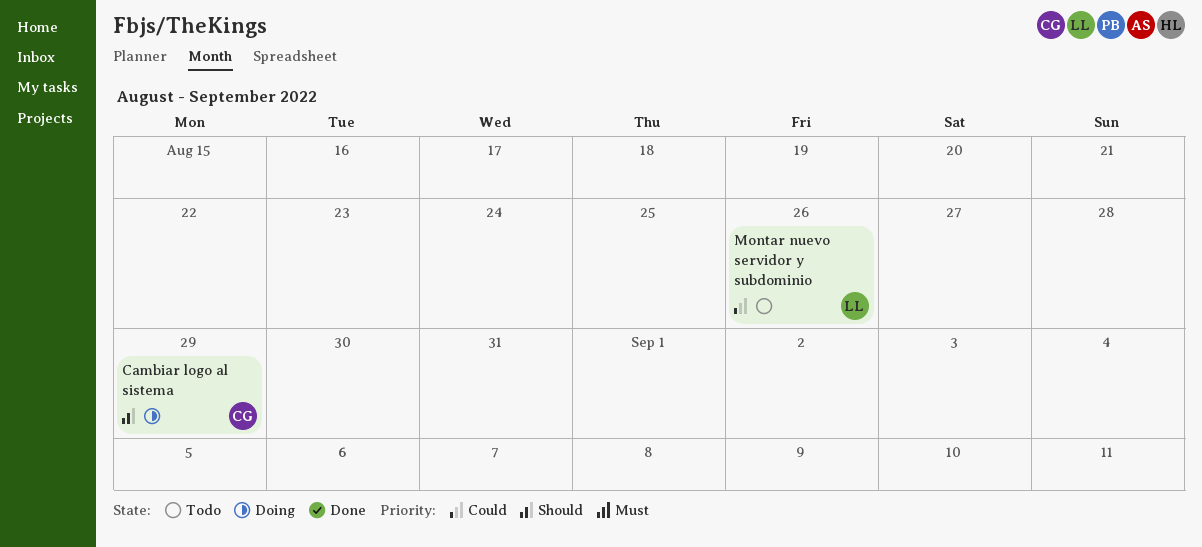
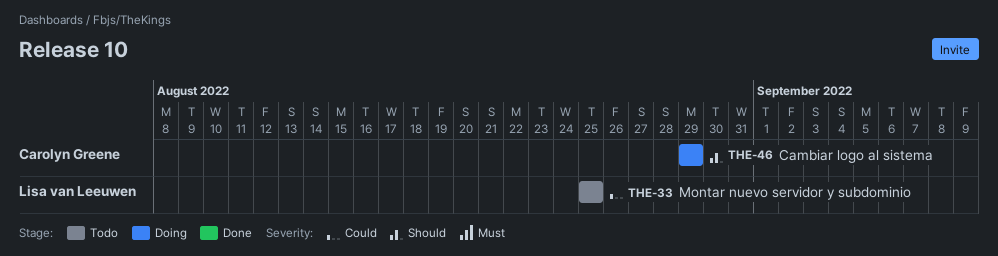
Montar nuevo servidor y subdominio, due: Aug 26 -> Aug 25

